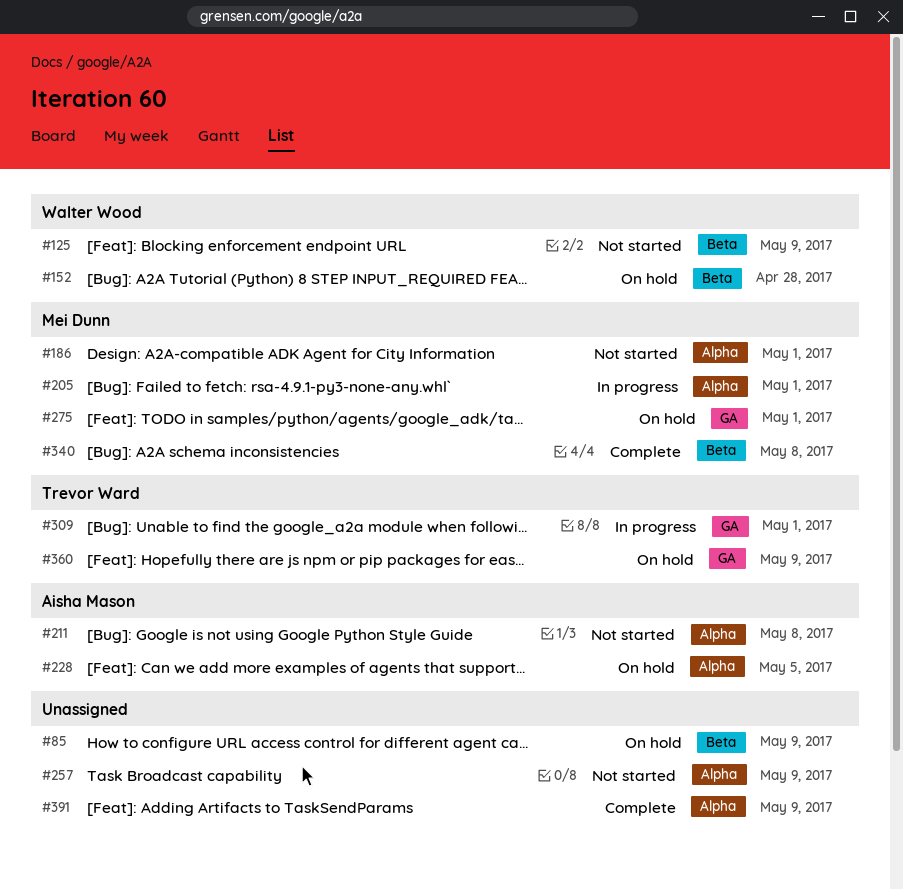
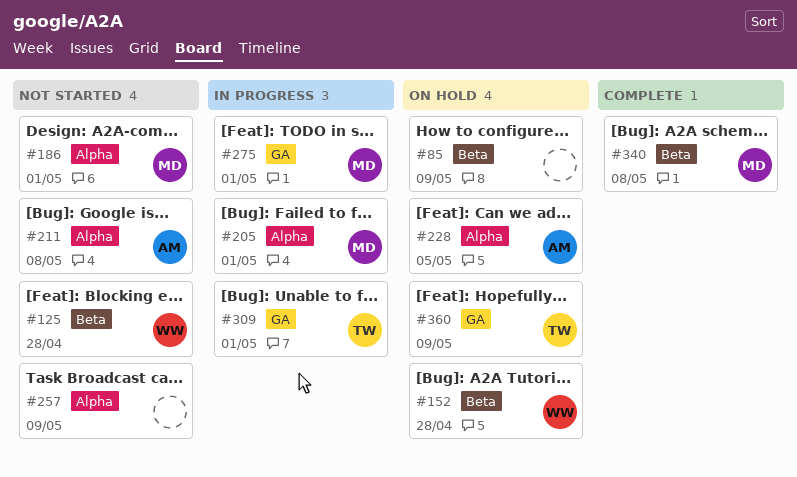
#125, due: May 9 -> Apr 28
#275, status: On hold -> In progress
#391: present -> none

